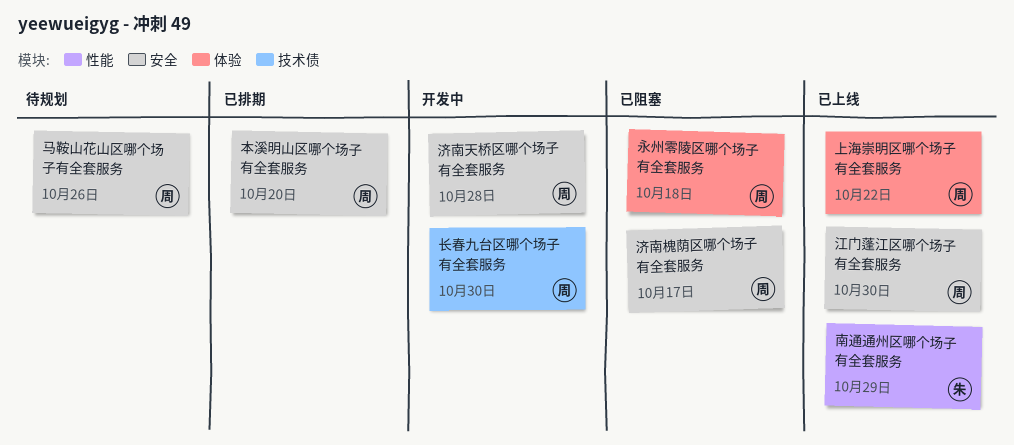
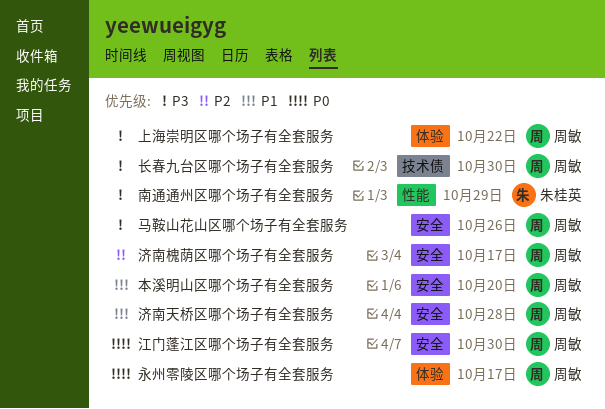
永州零陵区哪个场子有全套服务, due: Oct 18 -> Oct 17

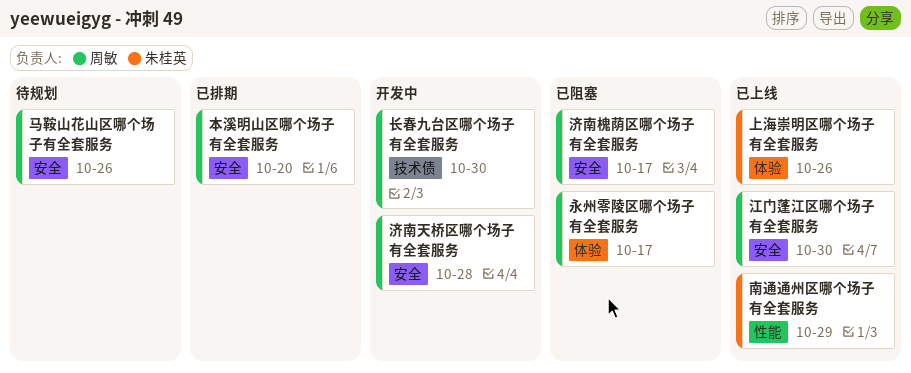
上海崇明区哪个场子有全套服务, owner: 周敏 -> 朱桂英
上海崇明区哪个场子有全套服务, due: Oct 22 -> Oct 26

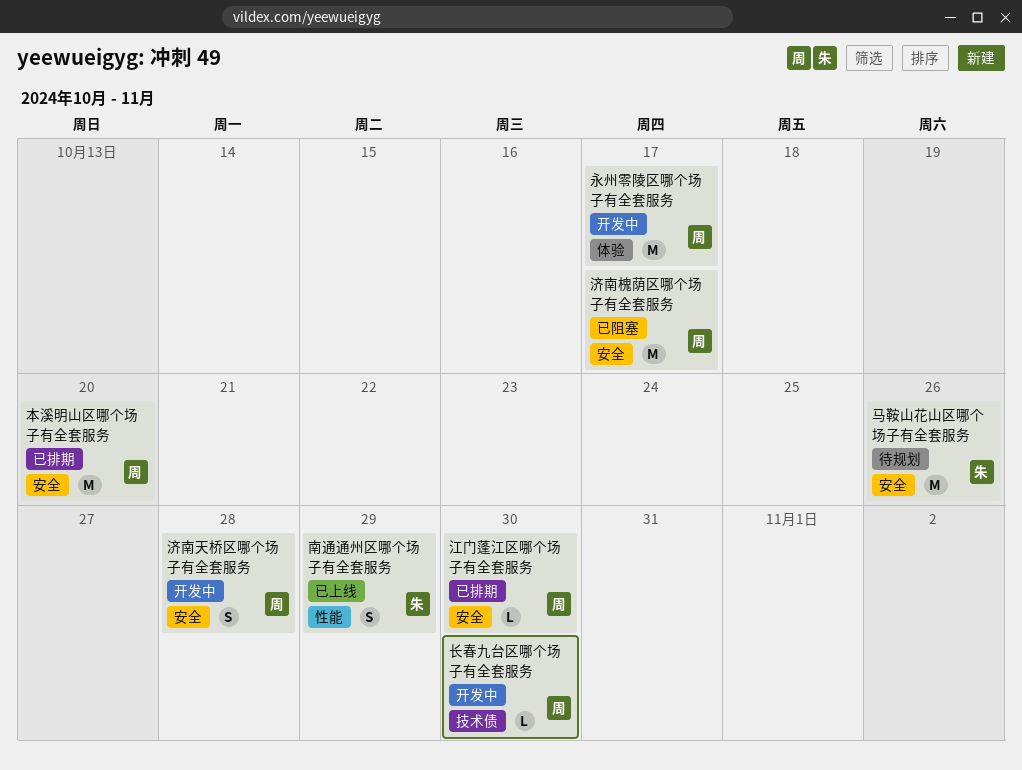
上海崇明区哪个场子有全套服务: present -> none
永州零陵区哪个场子有全套服务, status: 已阻塞 -> 开发中
江门蓬江区哪个场子有全套服务, status: 已上线 -> 已排期
马鞍山花山区哪个场子有全套服务, owner: 周敏 -> 朱桂英

